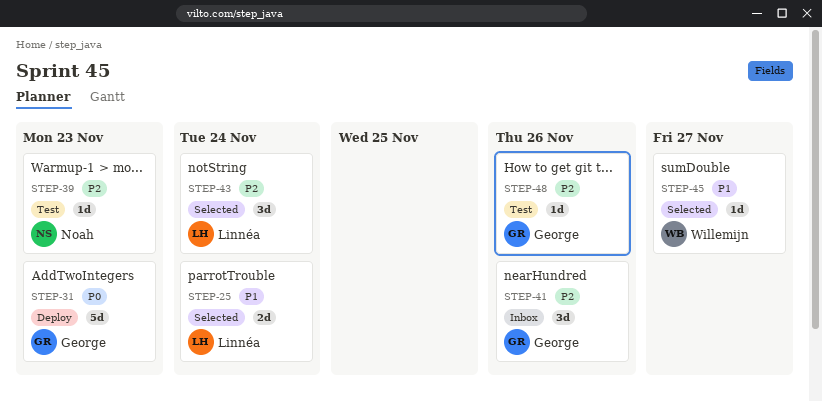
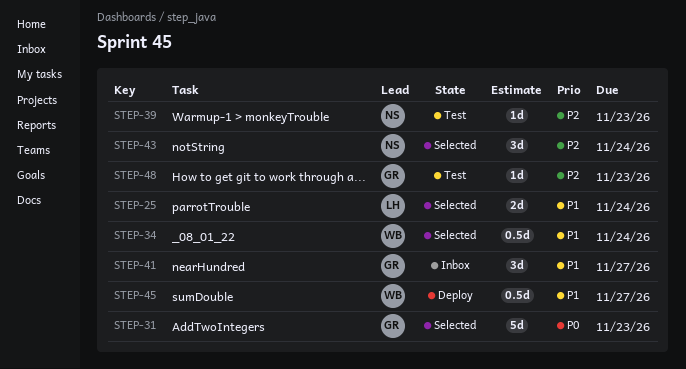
STEP-31, status: Deploy -> Selected
STEP-34: none -> present
STEP-41, priority: P2 -> P1
STEP-41, due: Nov 26 -> Nov 27
STEP-43, owner: Linnéa -> Noah
STEP-45, status: Selected -> Deploy
STEP-45, estimate: 1d -> 0.5d
STEP-48, due: Nov 26 -> Nov 23

